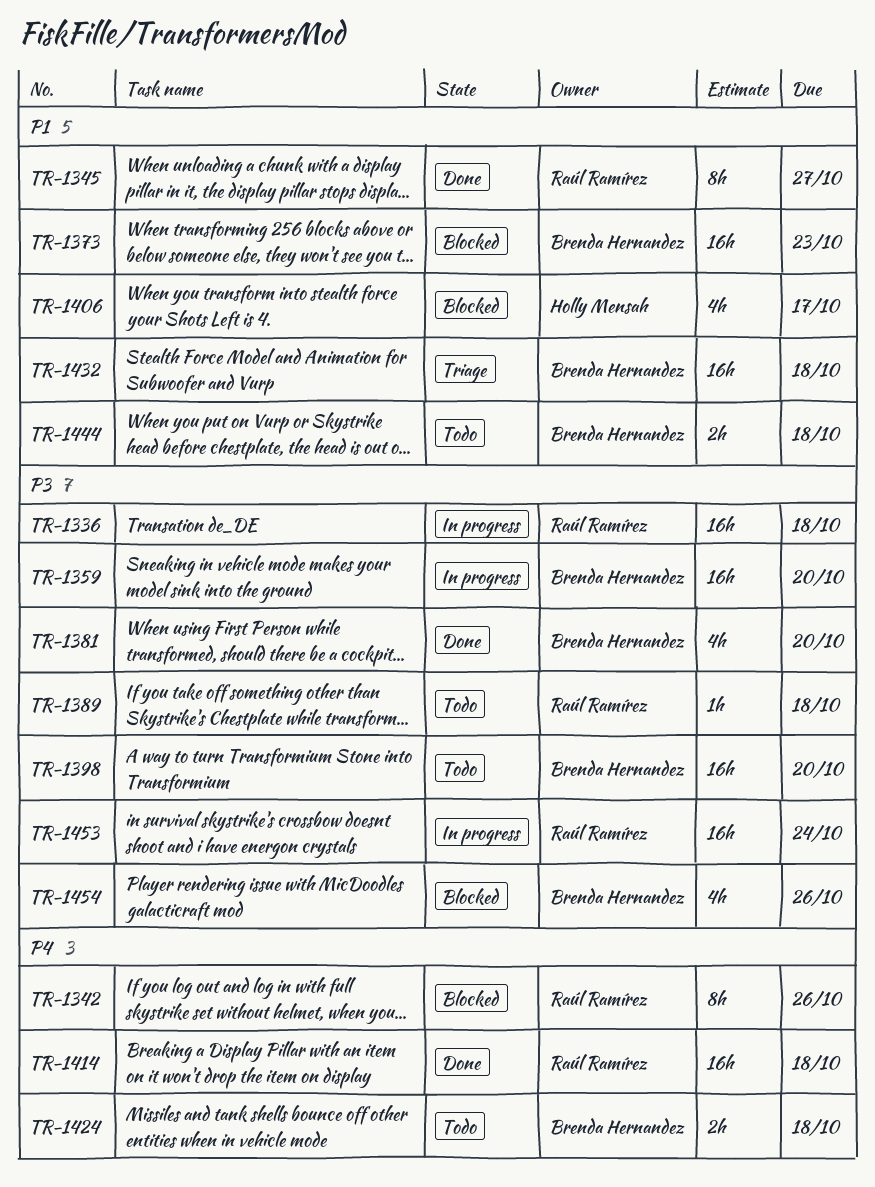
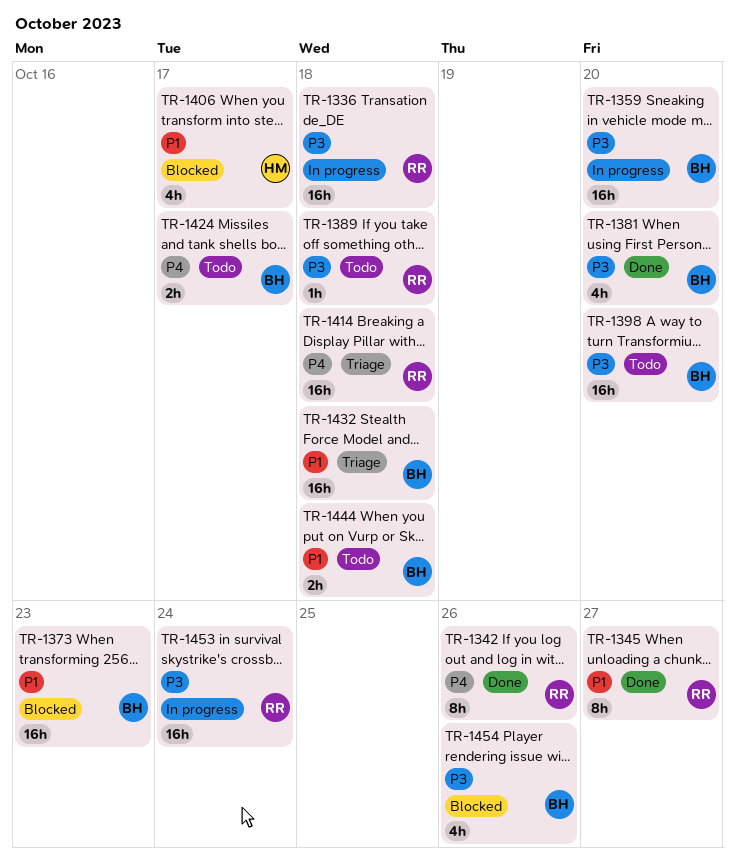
TR-1342, status: Blocked -> Done
TR-1414, status: Done -> Triage
TR-1424, due: Oct 18 -> Oct 17

